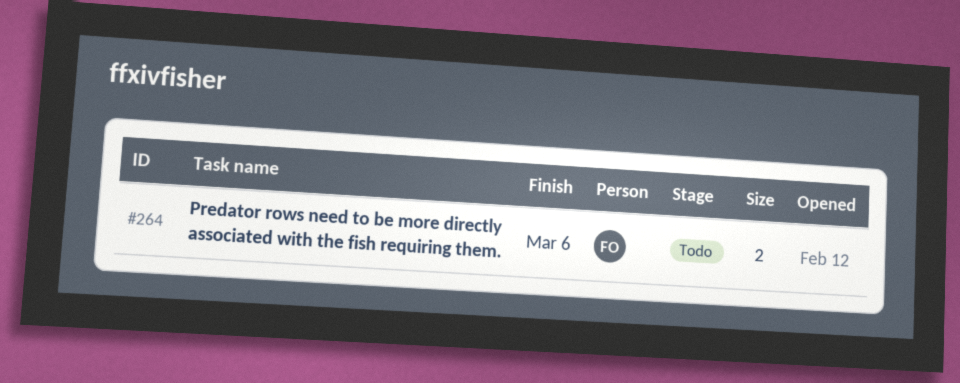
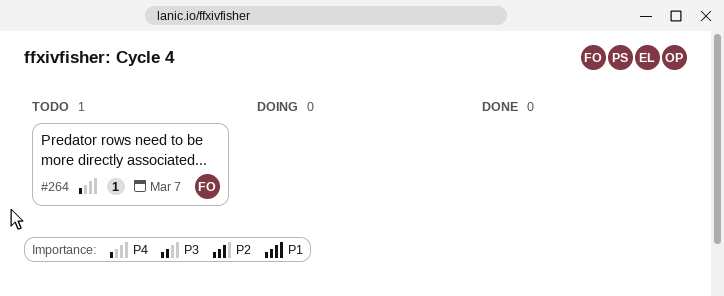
#264, estimate: 2 -> 1
#264, due: Mar 6 -> Mar 7

